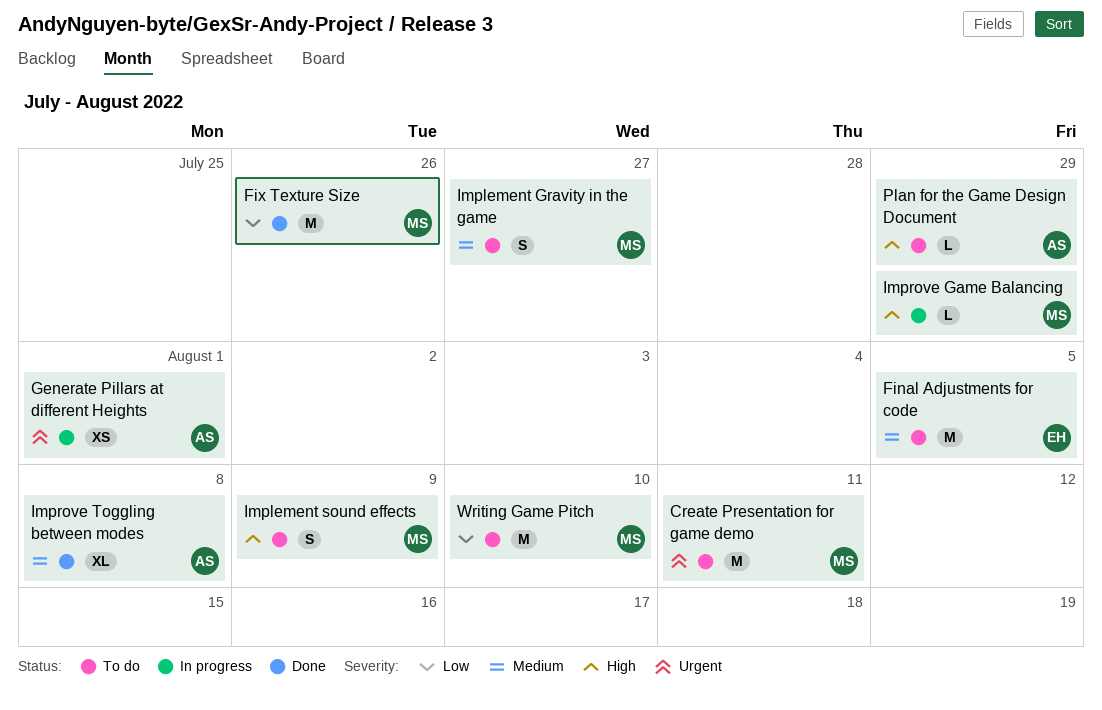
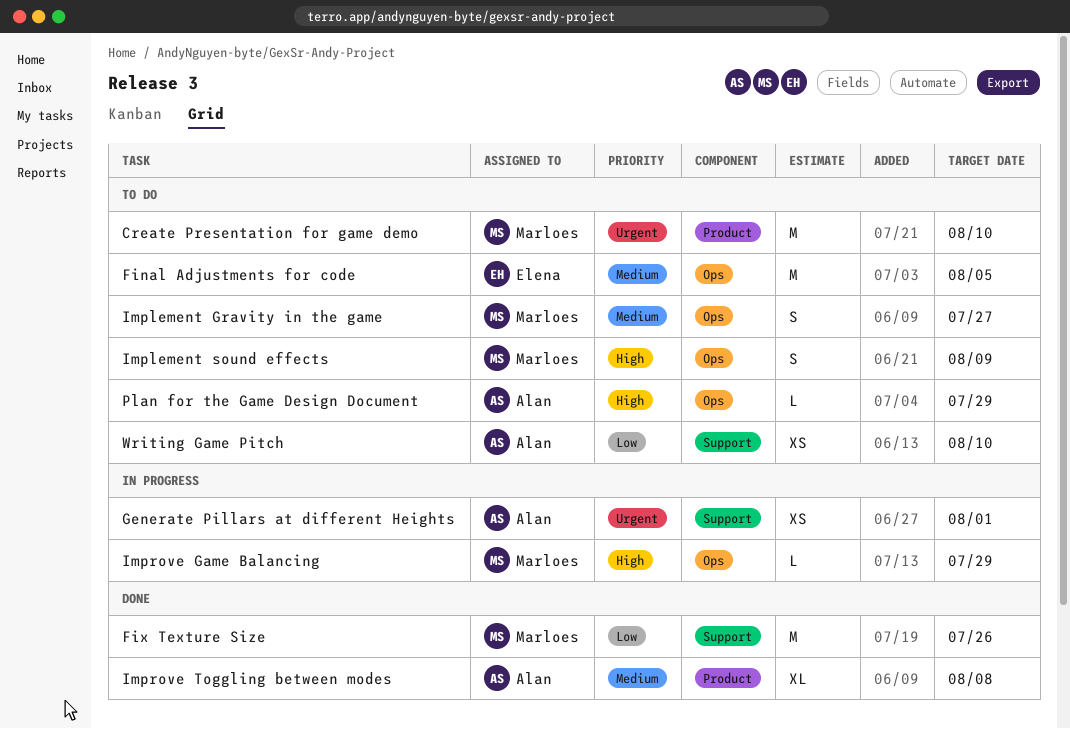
Create Presentation for game demo, due: Aug 11 -> Aug 10
Writing Game Pitch, owner: Marloes -> Alan
Writing Game Pitch, estimate: M -> XS

